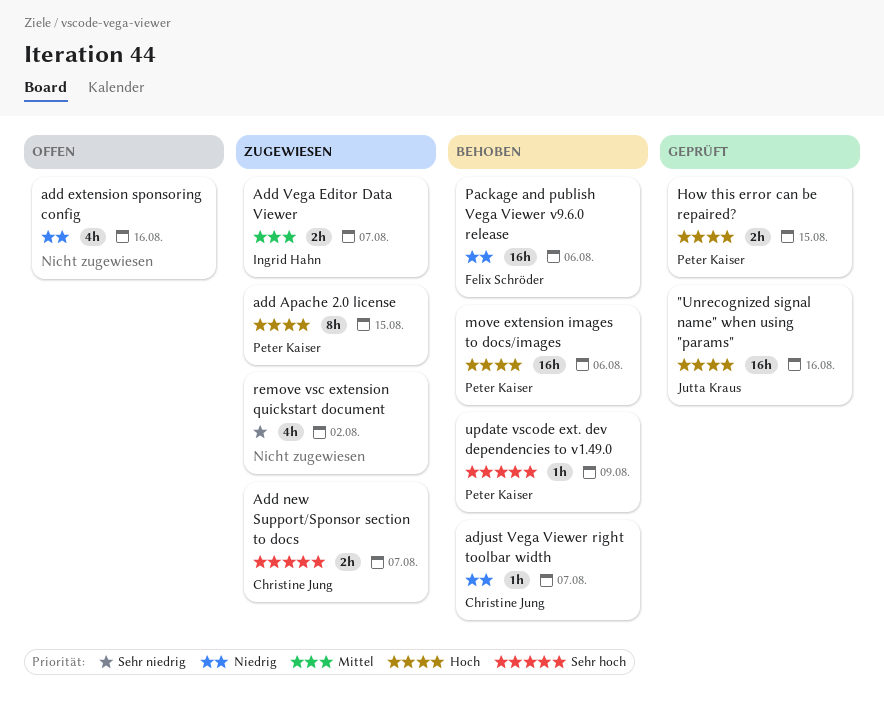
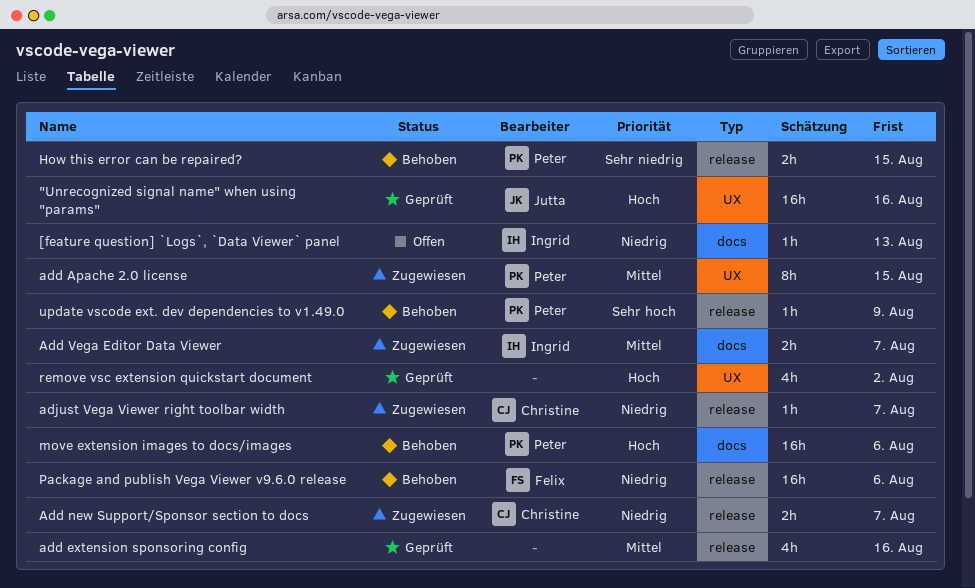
[feature question] `Logs`, `Data Viewer` panel: none -> present
add Apache 2.0 license, priority: Hoch -> Mittel
add extension sponsoring config, status: Offen -> Geprüft
add extension sponsoring config, priority: Niedrig -> Mittel
Add new Support/Sponsor section to docs, priority: Sehr hoch -> Niedrig
adjust Vega Viewer right toolbar width, status: Behoben -> Zugewiesen
How this error can be repaired?, status: Geprüft -> Behoben
How this error can be repaired?, priority: Hoch -> Sehr niedrig
remove vsc extension quickstart document, status: Zugewiesen -> Geprüft
remove vsc extension quickstart document, priority: Sehr niedrig -> Hoch

